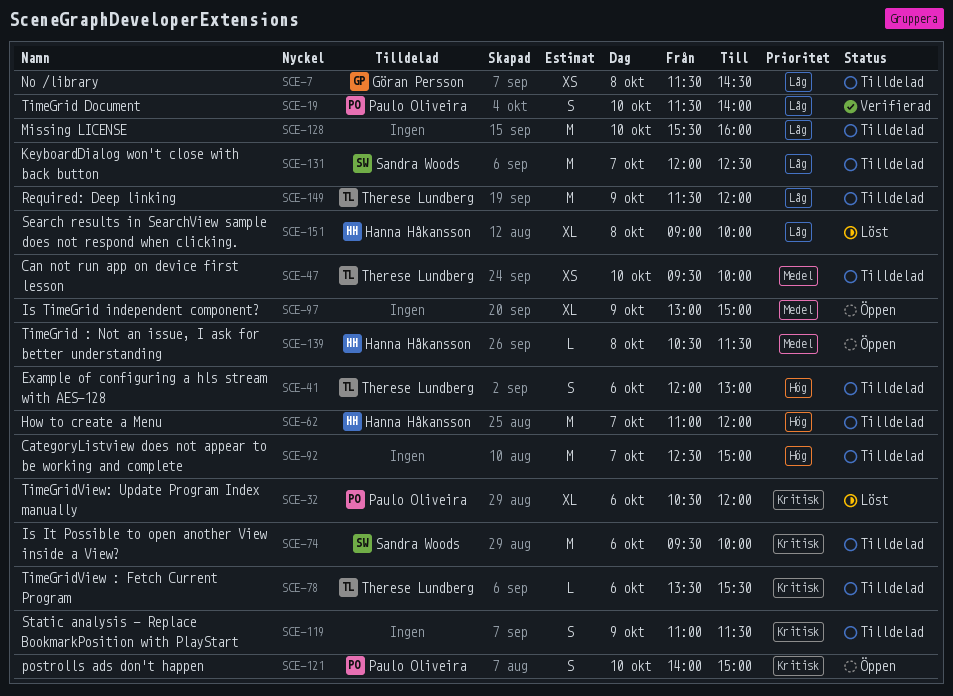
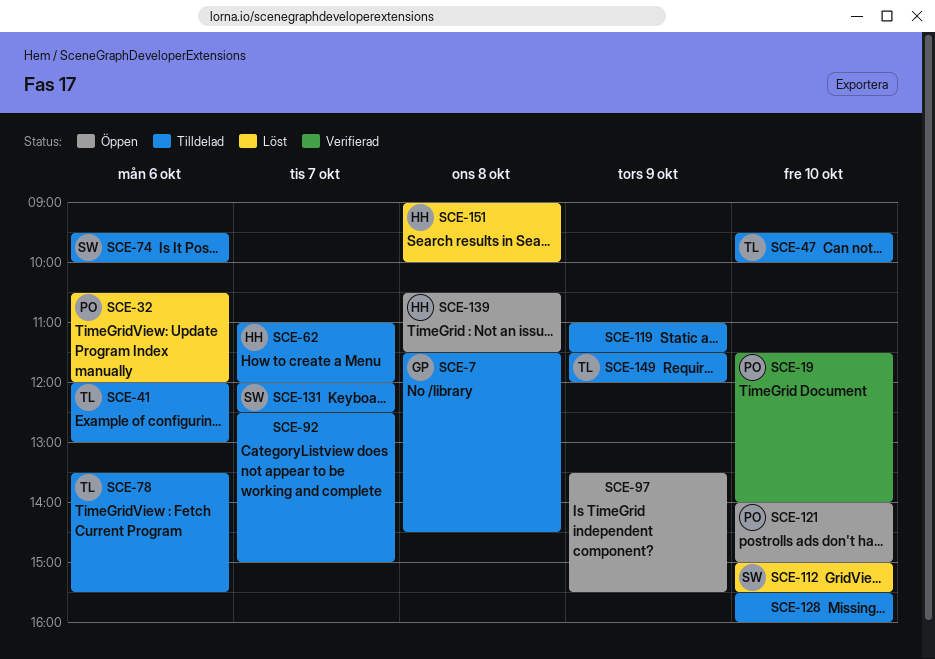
SCE-97, begins: 13:00 -> 13:30
SCE-97, ends: 15:00 -> 15:30
SCE-112: none -> present

